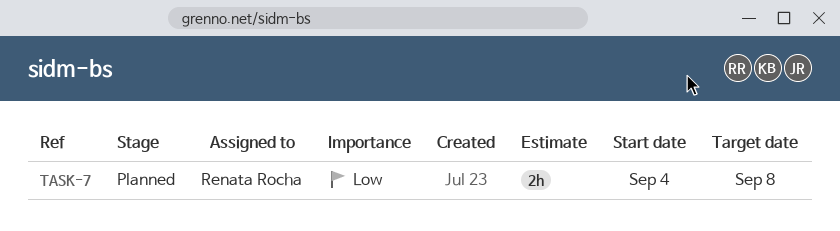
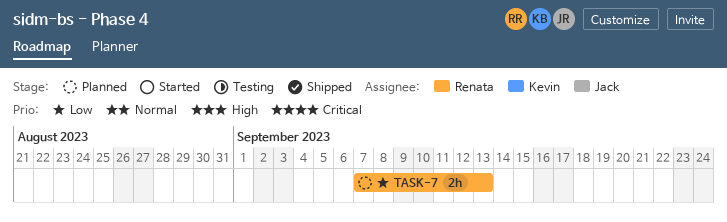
TASK-7, start: Sep 4 -> Sep 7
TASK-7, due: Sep 8 -> Sep 13

